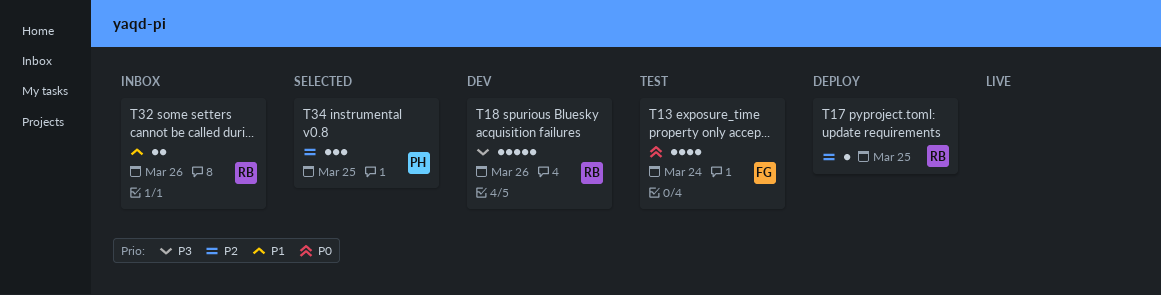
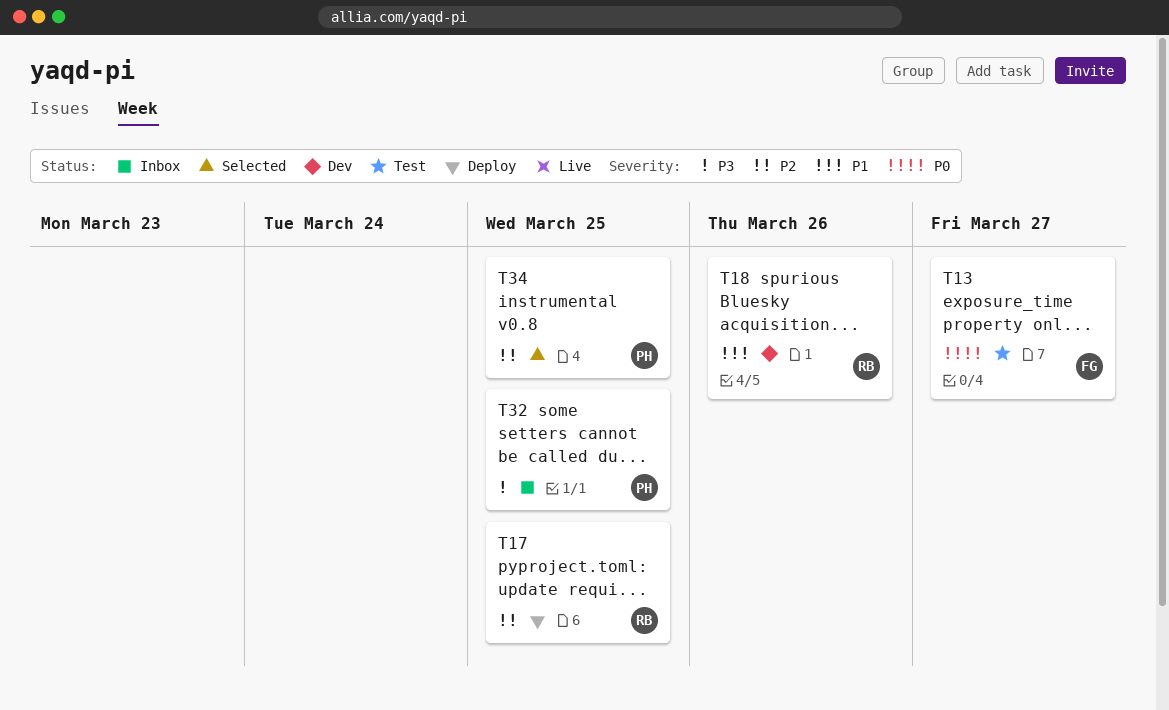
T13, due: Mar 24 -> Mar 27
T18, priority: P3 -> P1
T32, owner: RB -> PH
T32, priority: P1 -> P3
T32, due: Mar 26 -> Mar 25

